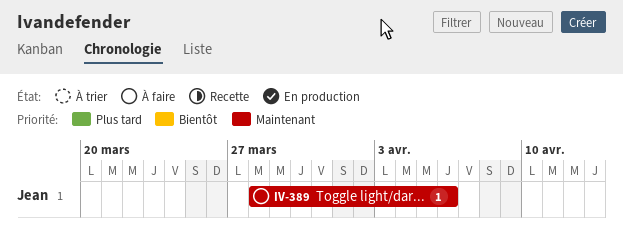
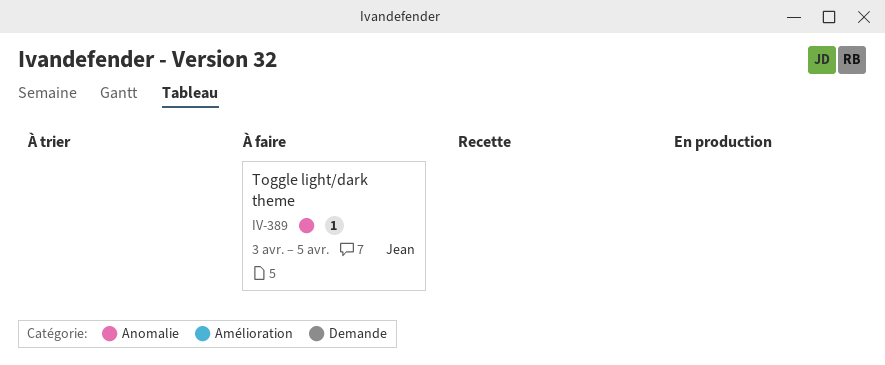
IV-389, start: Mar 28 -> Apr 3
IV-389, due: Apr 6 -> Apr 5

